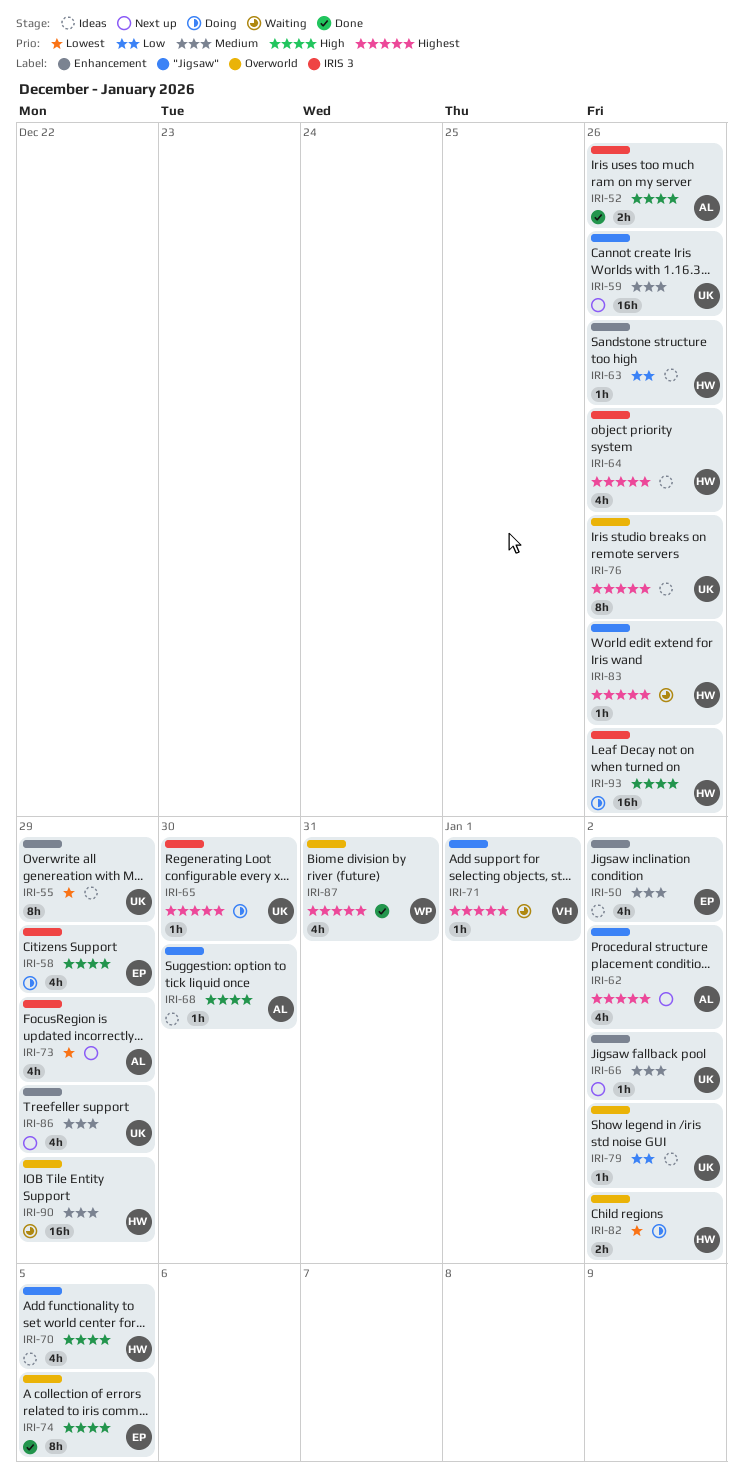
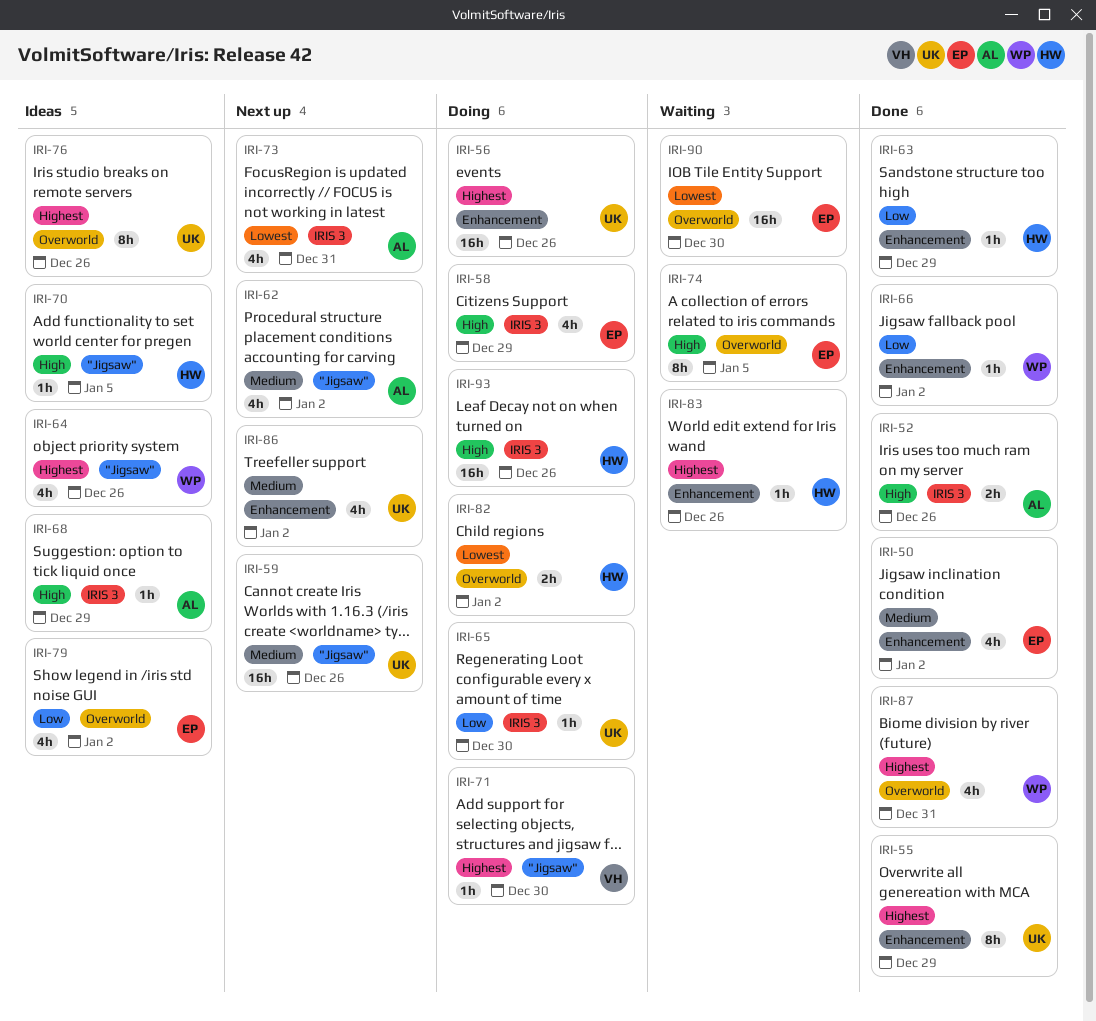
IRI-50, status: Ideas -> Done
IRI-55, status: Ideas -> Done
IRI-55, priority: Lowest -> Highest
IRI-56: none -> present
IRI-62, priority: Highest -> Medium
IRI-63, status: Ideas -> Done
IRI-63, due: Dec 26 -> Dec 29
IRI-64, owner: HW -> WP
IRI-64, label: IRIS 3 -> "Jigsaw"
IRI-65, priority: Highest -> Low
IRI-66, status: Next up -> Done
IRI-66, owner: UK -> WP
IRI-66, priority: Medium -> Low
IRI-68, label: "Jigsaw" -> IRIS 3
IRI-68, due: Dec 30 -> Dec 29
IRI-70, estimate: 4h -> 1h
IRI-71, status: Waiting -> Doing
IRI-71, due: Jan 1 -> Dec 30
IRI-73, due: Dec 29 -> Dec 31
IRI-74, status: Done -> Waiting
IRI-79, owner: UK -> EP
IRI-79, estimate: 1h -> 4h
IRI-83, label: "Jigsaw" -> Enhancement
IRI-86, due: Dec 29 -> Jan 2
IRI-90, owner: HW -> EP
IRI-90, priority: Medium -> Lowest
IRI-90, due: Dec 29 -> Dec 30

